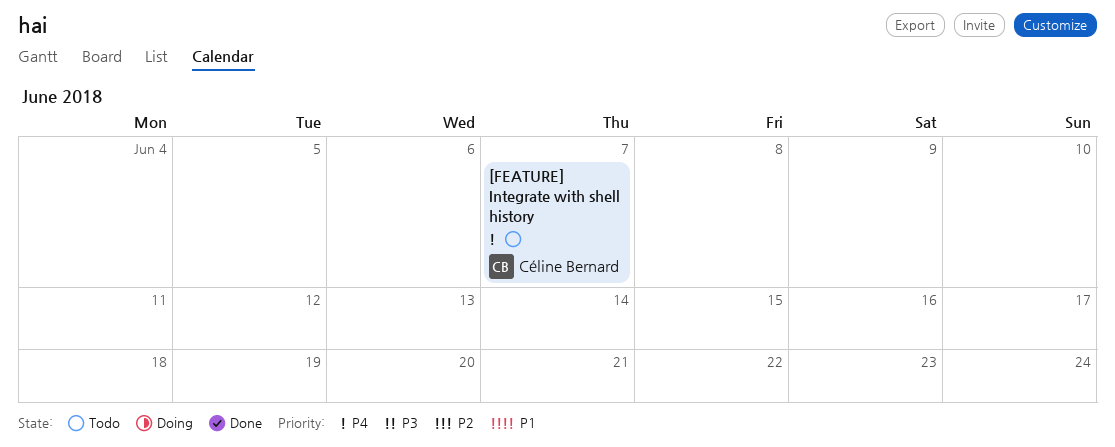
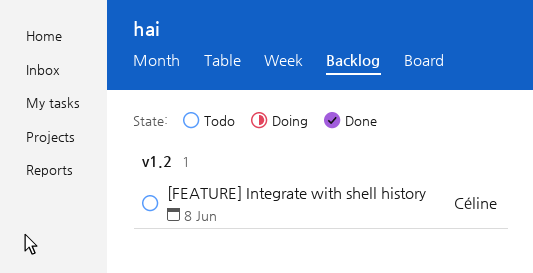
[FEATURE] Integrate with shell history, due: Jun 7 -> Jun 8

